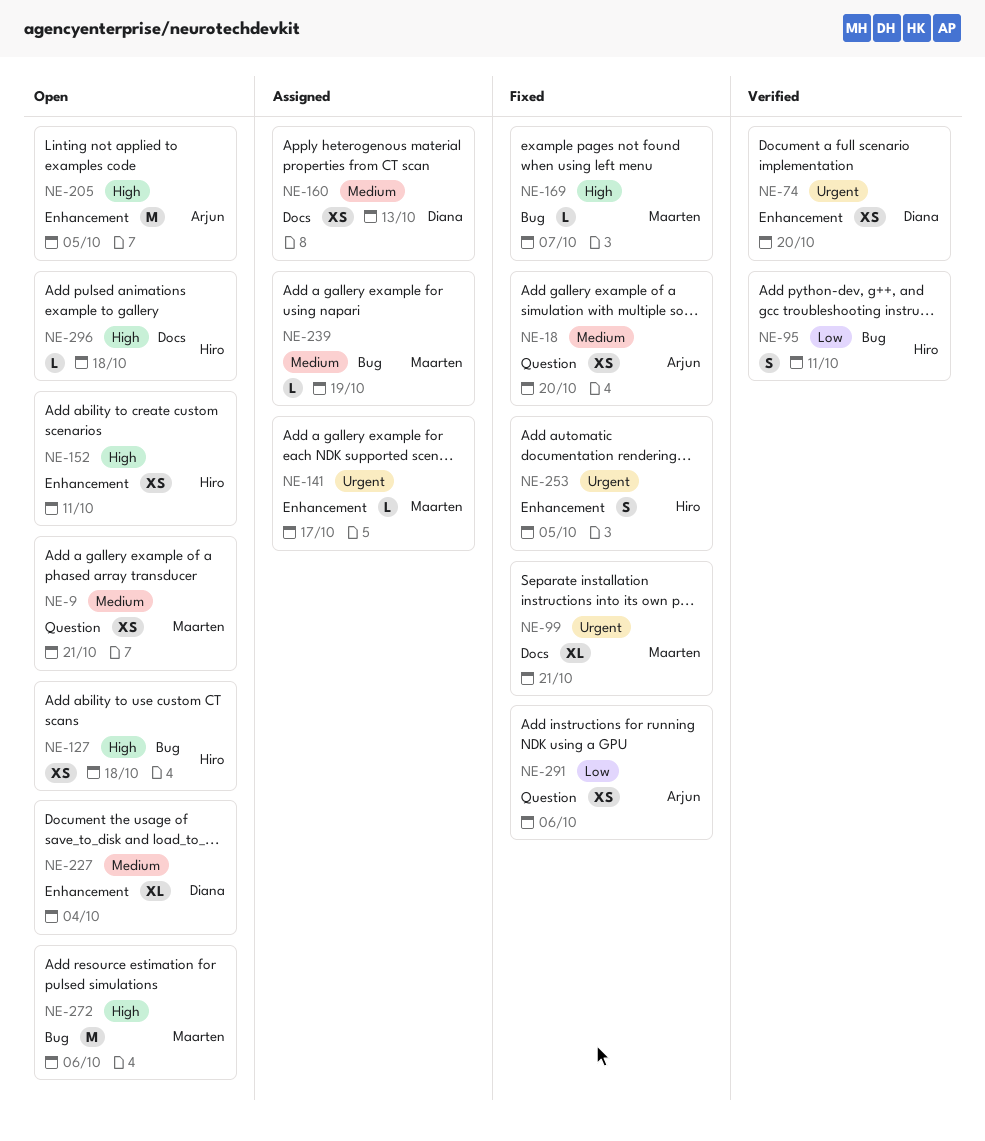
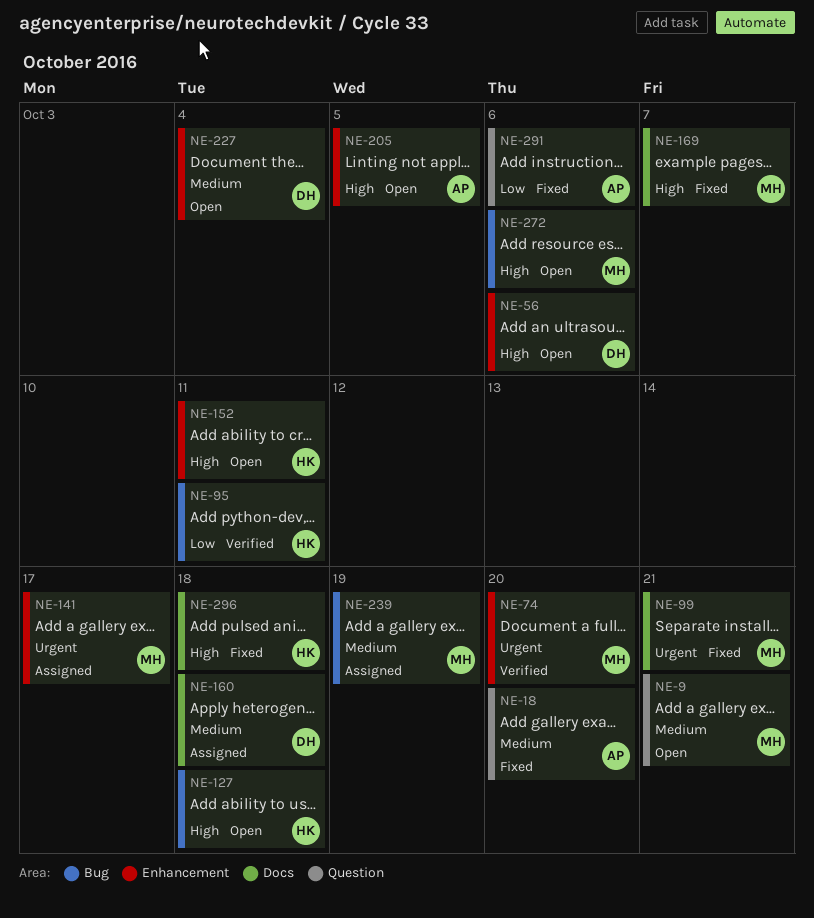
NE-56: none -> present
NE-74, owner: Diana -> Maarten
NE-160, due: Oct 13 -> Oct 18
NE-169, label: Bug -> Docs
NE-253: present -> none
NE-296, status: Open -> Fixed

